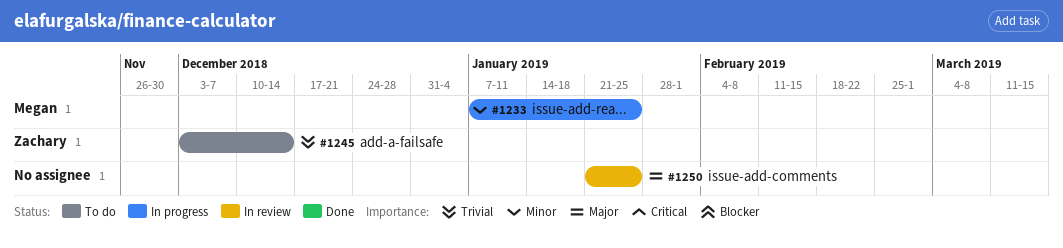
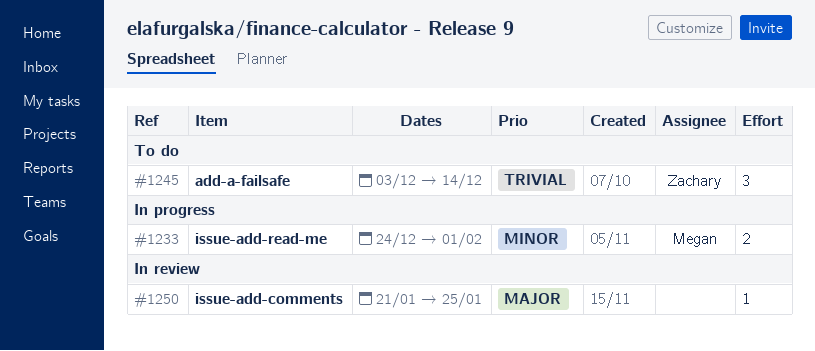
#1233, start: Jan 7 -> Dec 24
#1233, due: Jan 25 -> Feb 1

